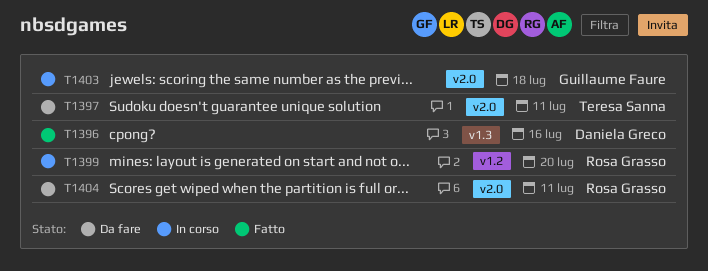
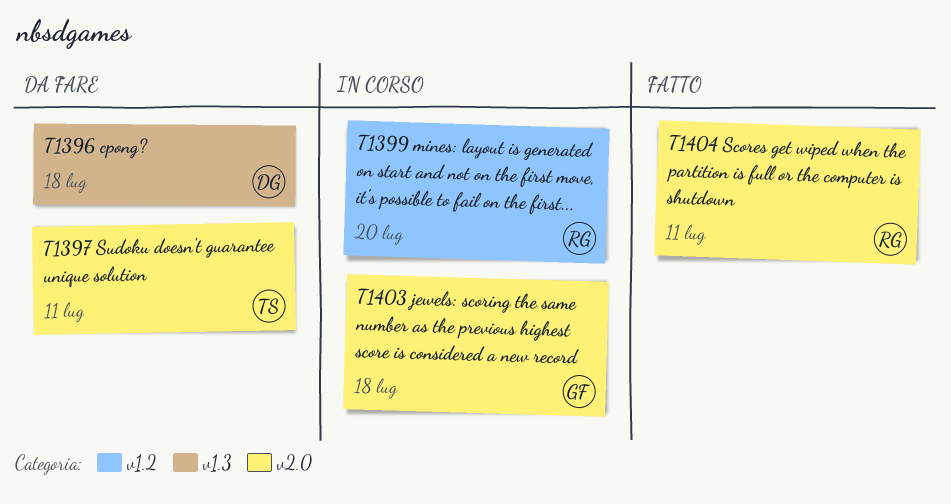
T1396, status: Fatto -> Da fare
T1396, due: Jul 16 -> Jul 18
T1404, status: Da fare -> Fatto

